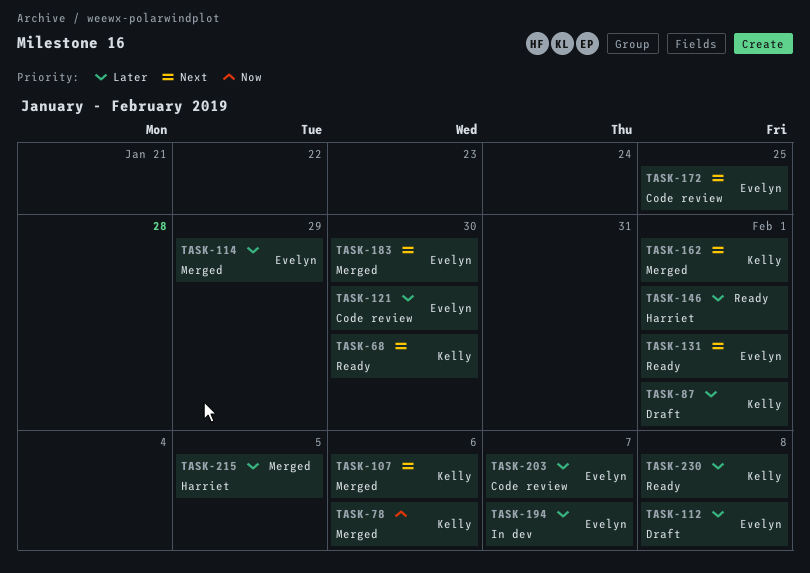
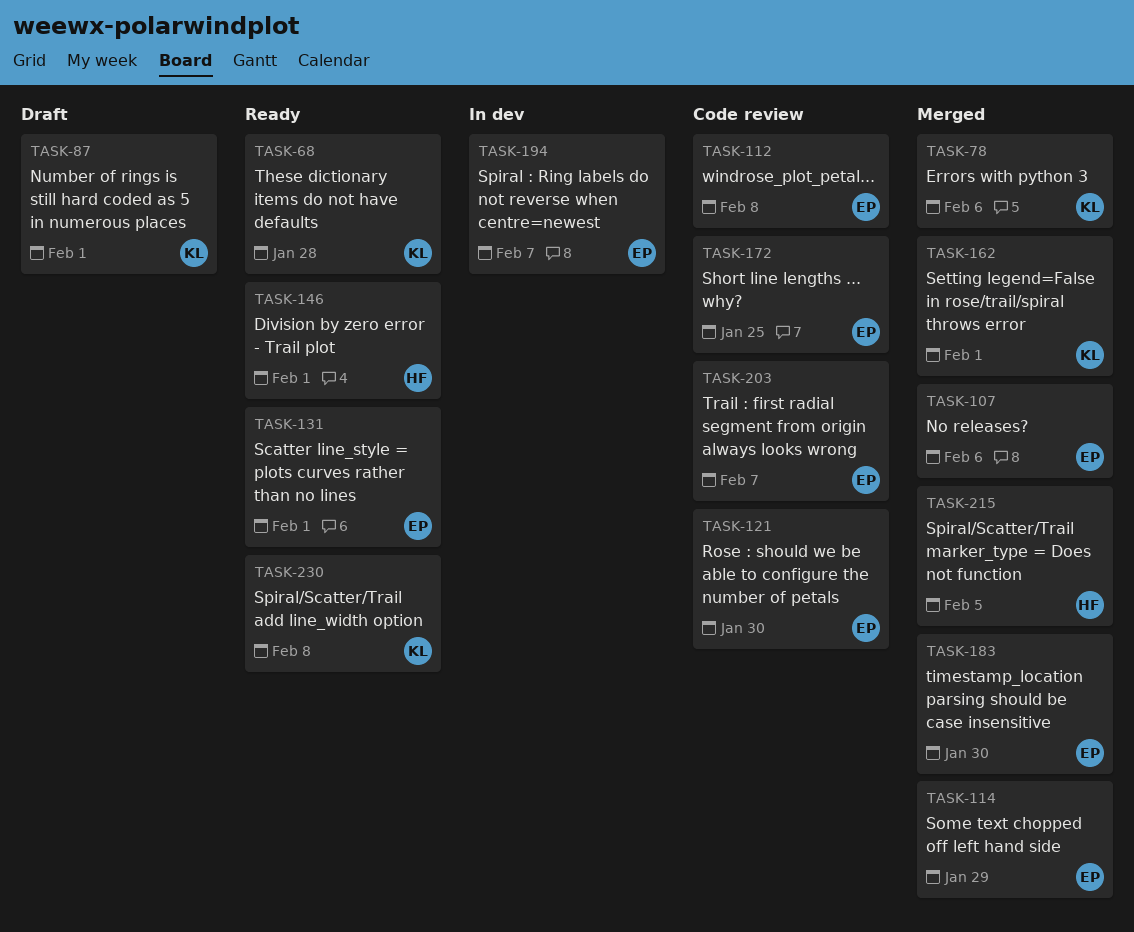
TASK-68, due: Jan 30 -> Jan 28
TASK-107, owner: Kelly -> Evelyn
TASK-112, status: Draft -> Code review

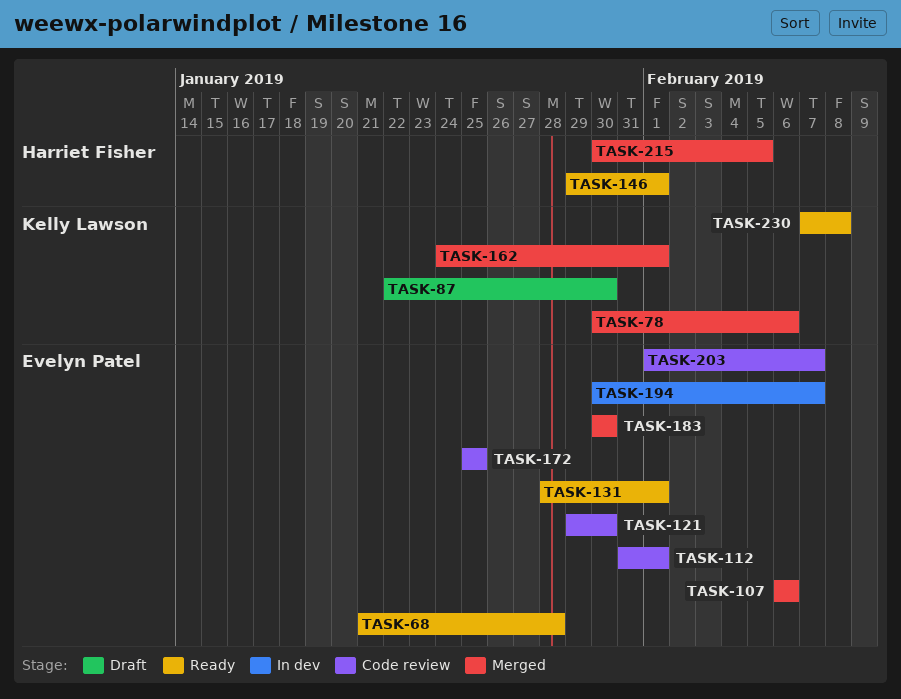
TASK-68, owner: Kelly Lawson -> Evelyn Patel
TASK-87, due: Feb 1 -> Jan 30
TASK-112, due: Feb 8 -> Feb 1
TASK-114: present -> none

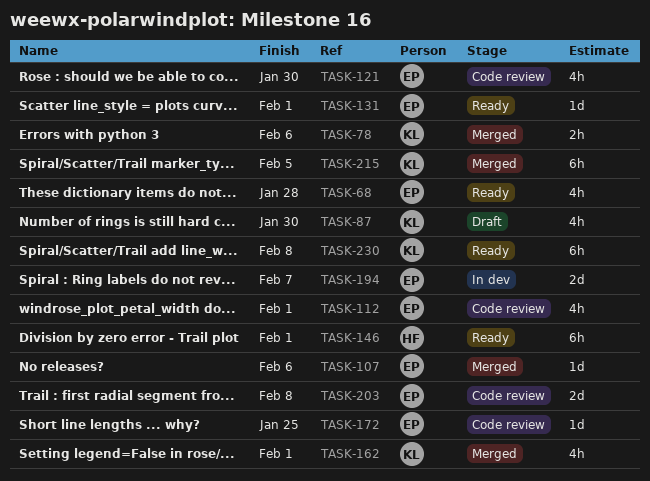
TASK-183: present -> none
TASK-203, due: Feb 7 -> Feb 8
TASK-215, owner: Harriet Fisher -> Kelly Lawson

